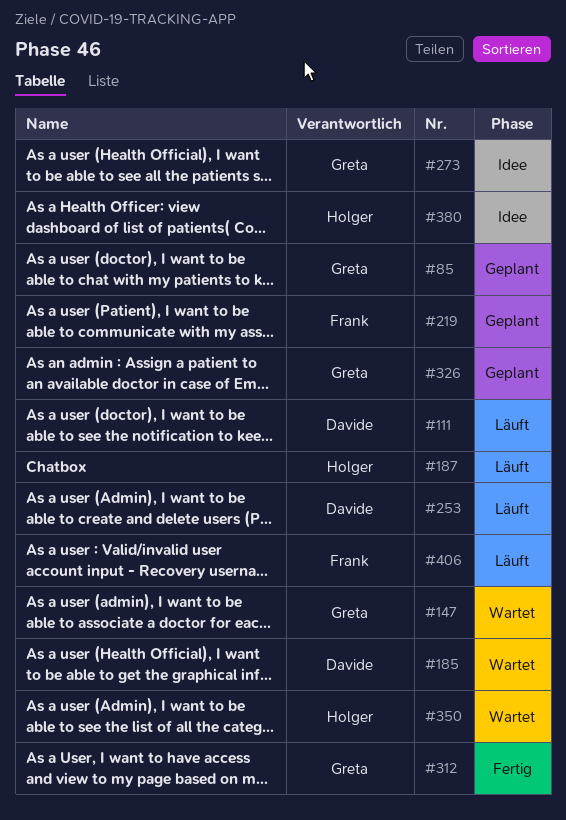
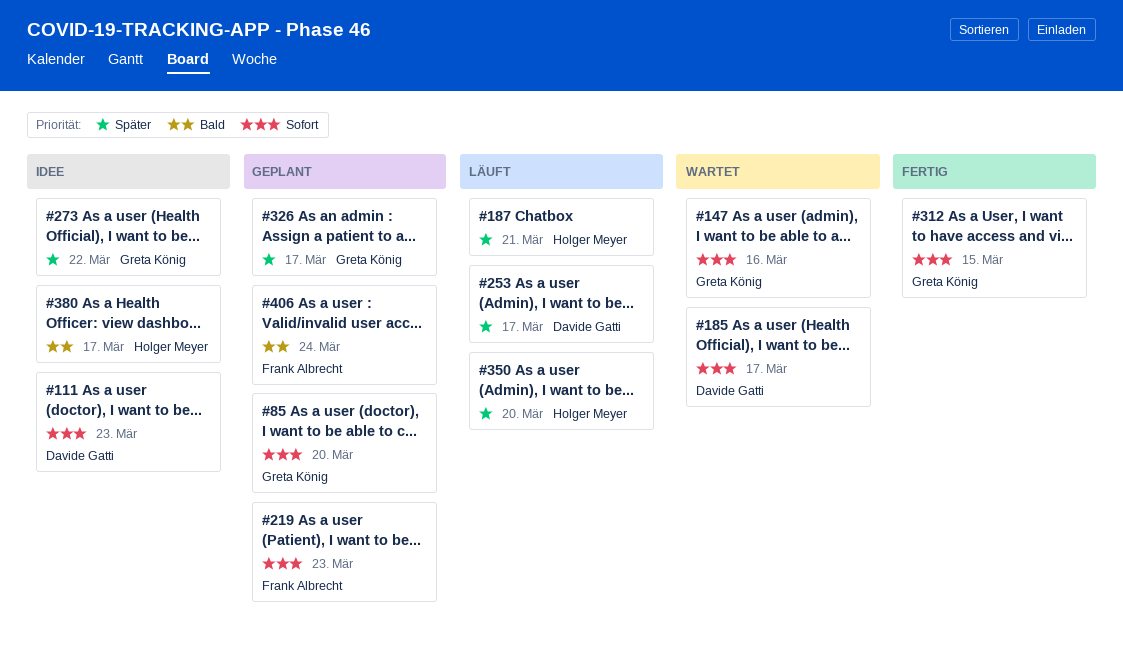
#111, status: Läuft -> Idee
#350, status: Wartet -> Läuft
#406, status: Läuft -> Geplant

